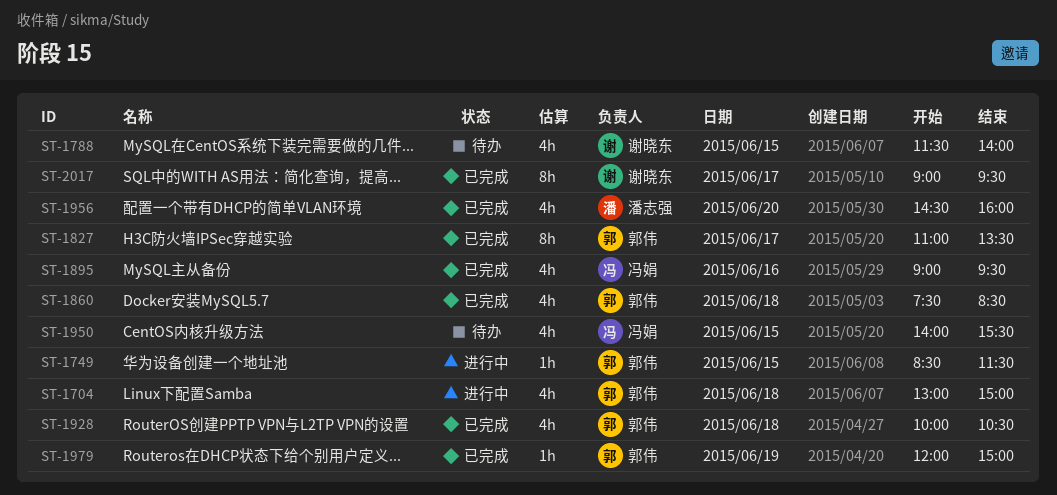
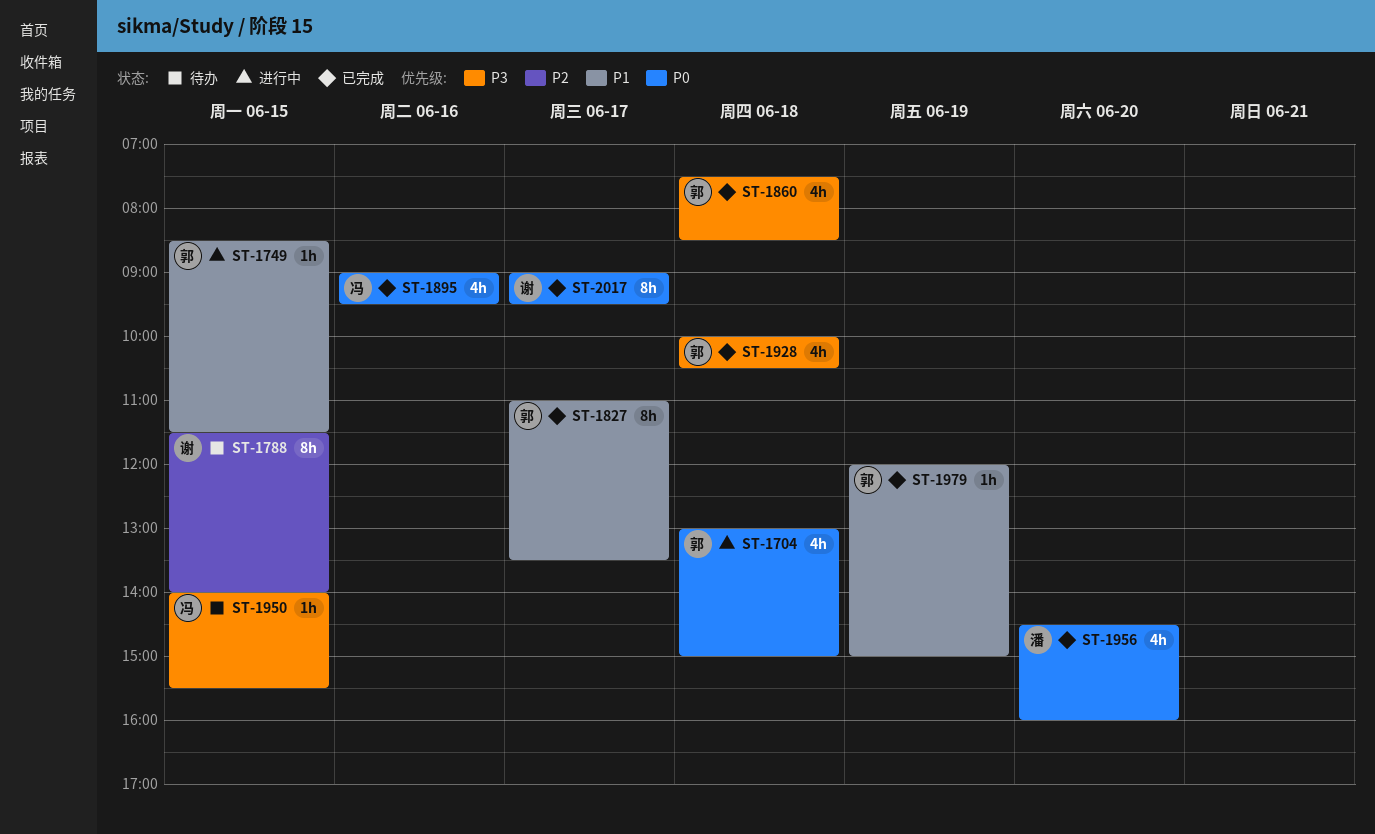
ST-1788, estimate: 4h -> 8h
ST-1950, estimate: 4h -> 1h

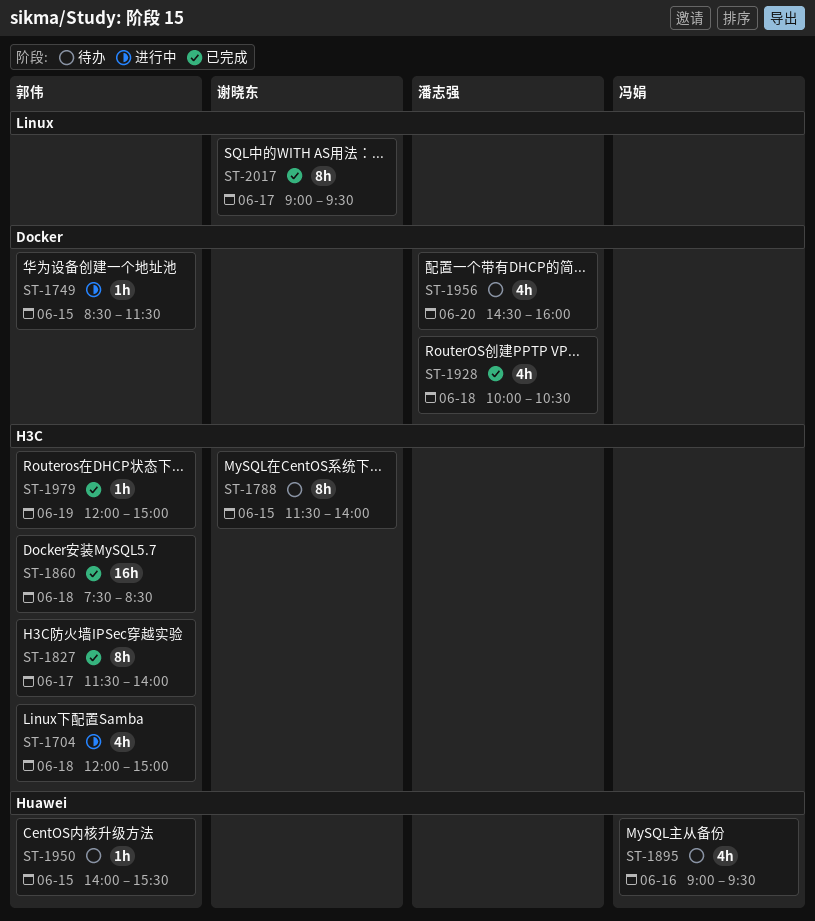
ST-1704, begins: 13:00 -> 12:00
ST-1827, begins: 11:00 -> 11:30
ST-1827, ends: 13:30 -> 14:00
ST-1860, estimate: 4h -> 16h
ST-1895, status: 已完成 -> 待办
ST-1928, owner: 郭伟 -> 潘志强
ST-1950, owner: 冯娟 -> 郭伟
ST-1956, status: 已完成 -> 待办

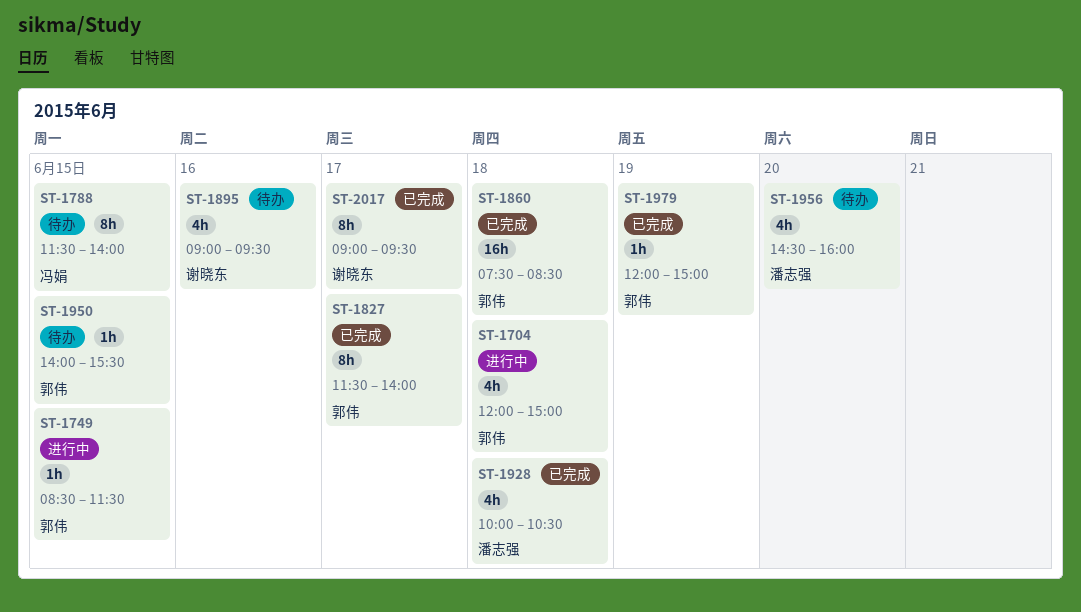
ST-1788, owner: 谢晓东 -> 冯娟
ST-1895, owner: 冯娟 -> 谢晓东

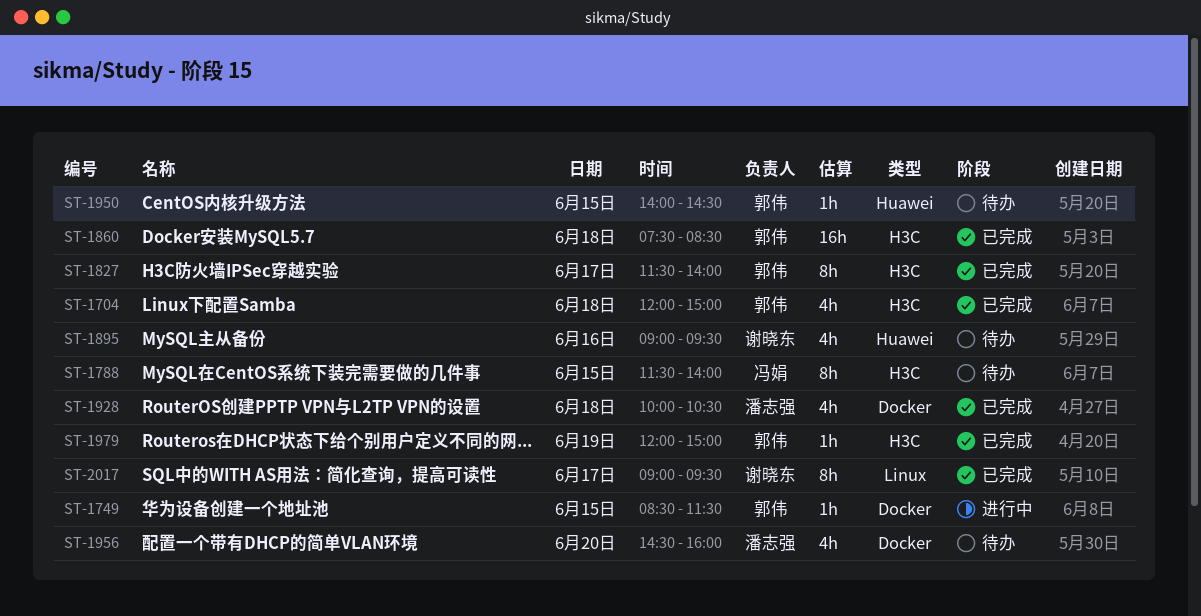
ST-1704, status: 进行中 -> 已完成
ST-1950, ends: 15:30 -> 14:30

